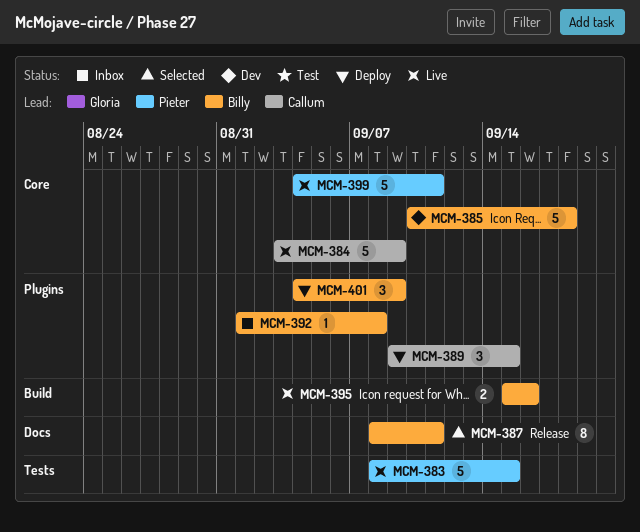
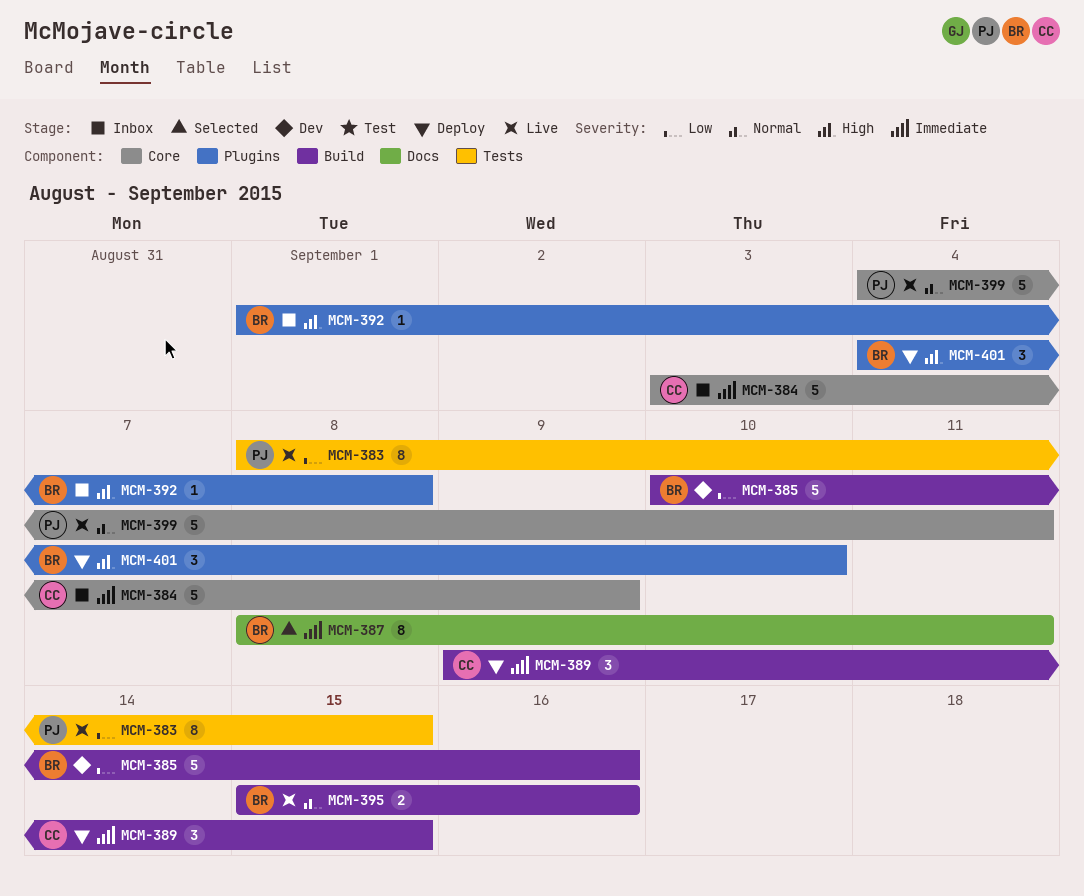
MCM-383, estimate: 5 -> 8
MCM-384, status: Live -> Inbox
MCM-385, label: Core -> Build
MCM-385, due: Sep 18 -> Sep 16
MCM-389, label: Plugins -> Build
MCM-401, due: Sep 9 -> Sep 10

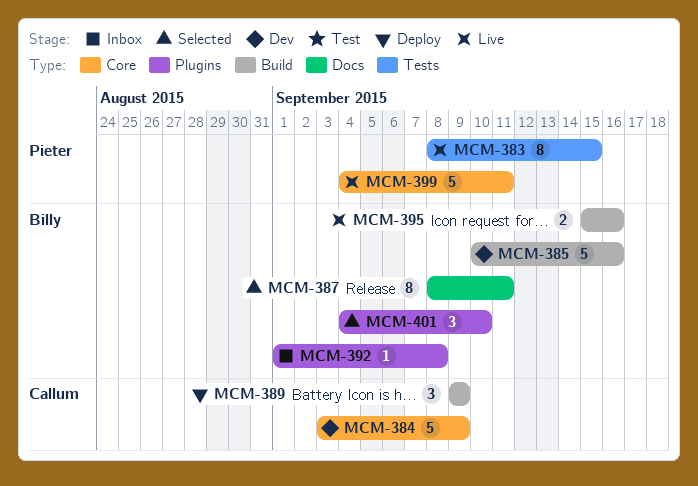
MCM-384, status: Inbox -> Dev
MCM-389, due: Sep 15 -> Sep 9
MCM-401, status: Deploy -> Selected

